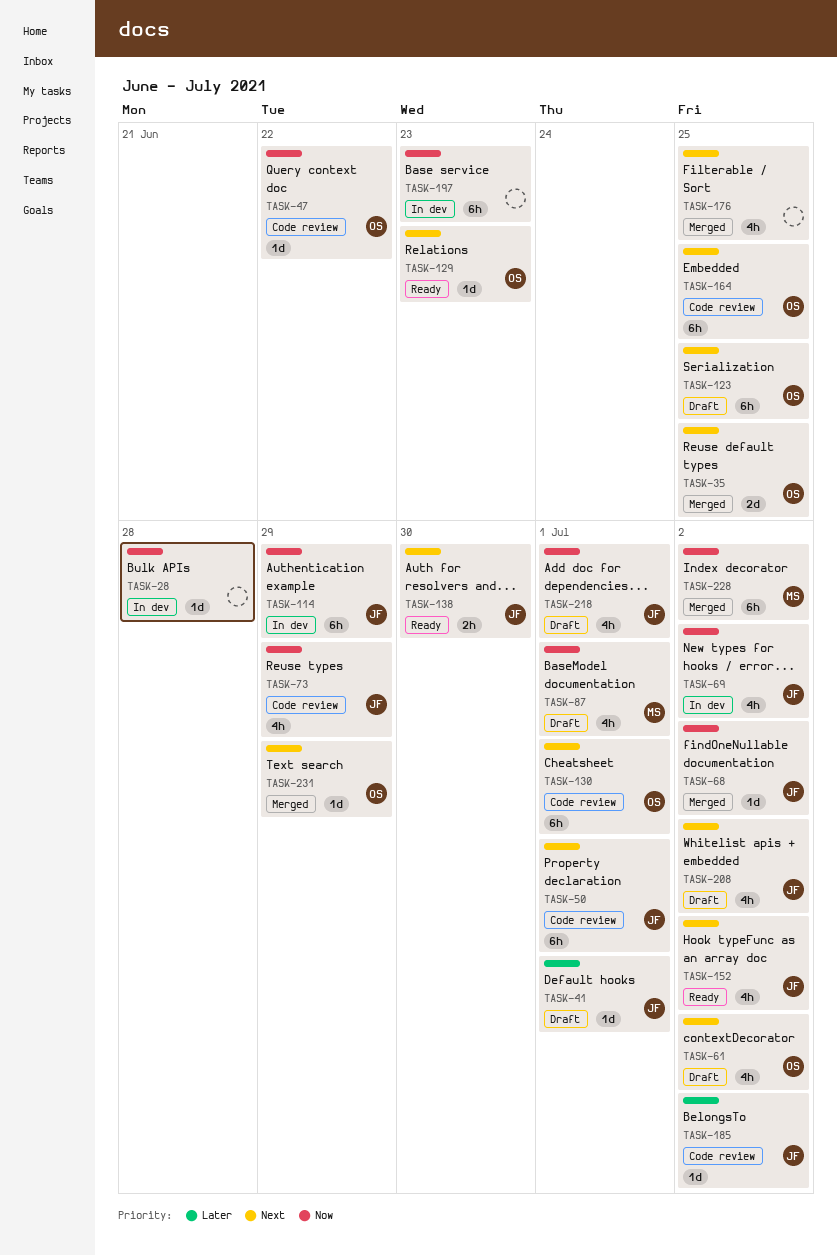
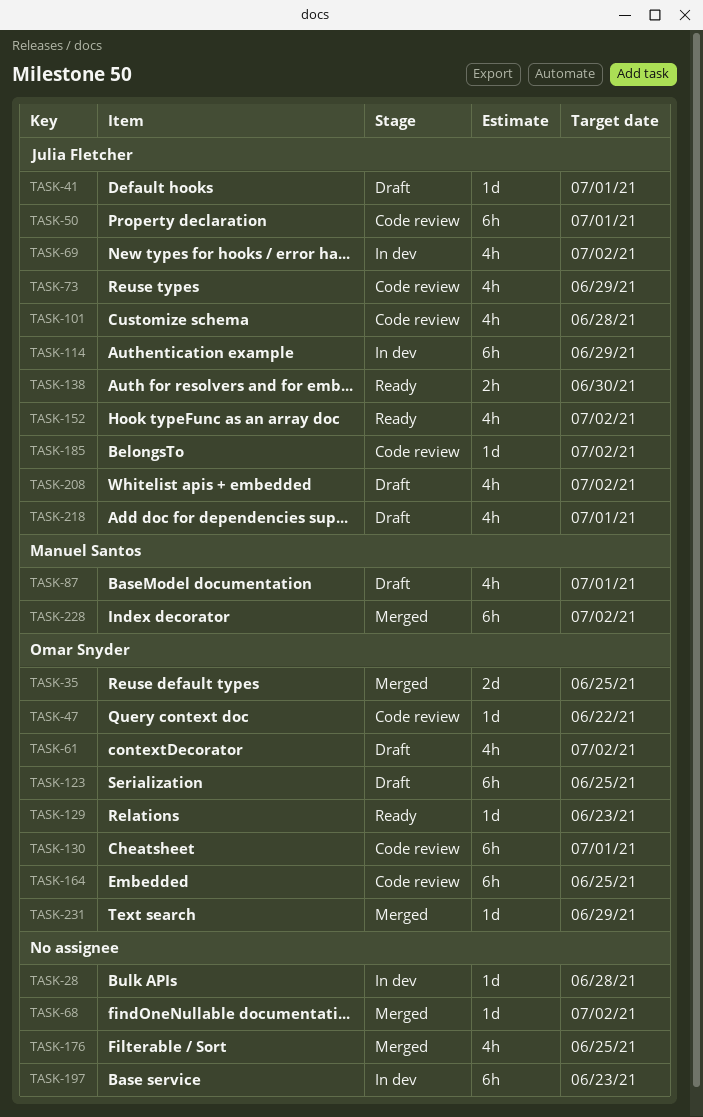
TASK-68, owner: Julia Fletcher -> none
TASK-101: none -> present

